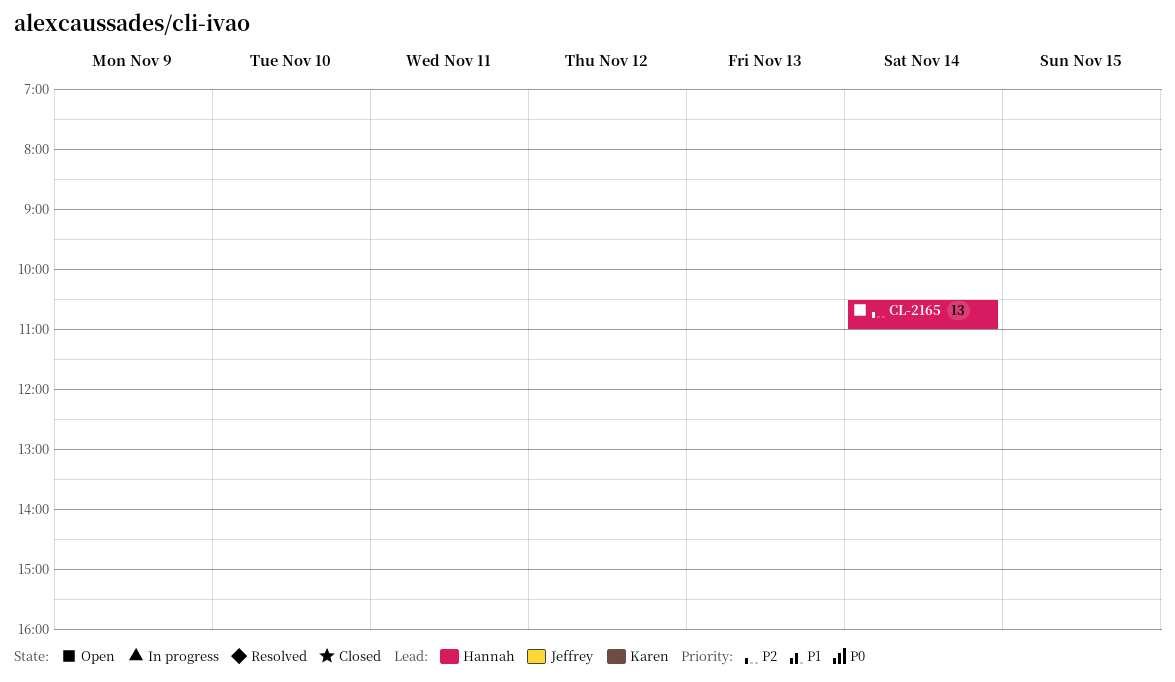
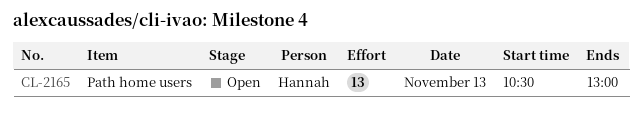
CL-2165, day: Nov 14 -> Nov 13
CL-2165, ends: 11:00 -> 13:00

